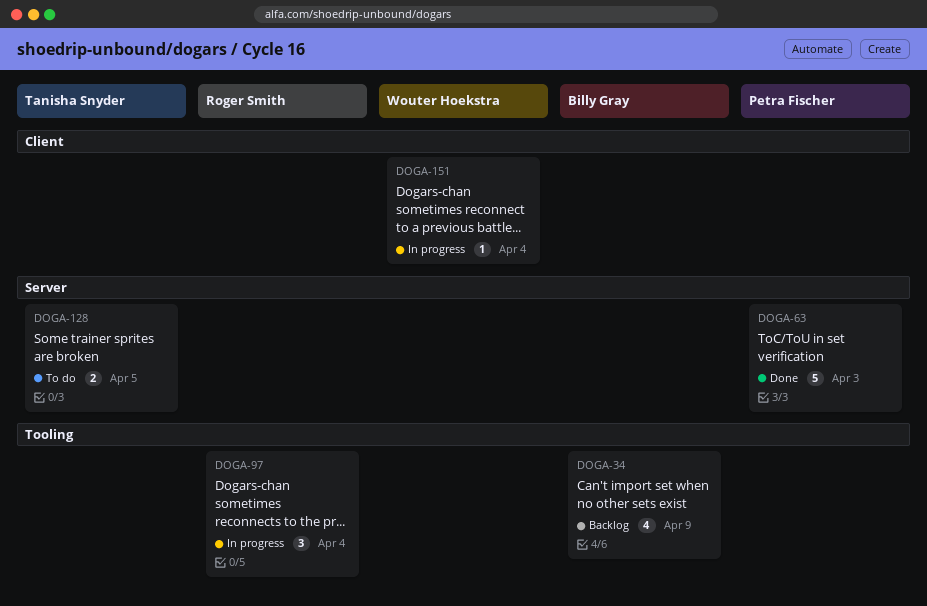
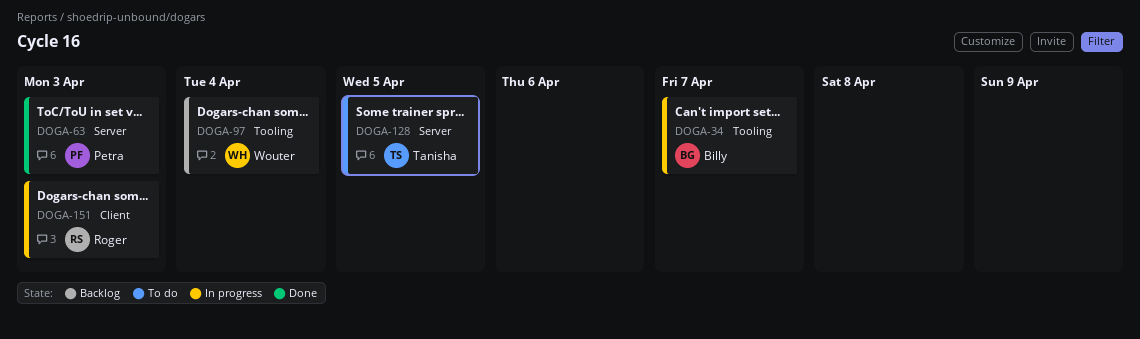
DOGA-34, status: Backlog -> In progress
DOGA-34, due: Apr 9 -> Apr 7
DOGA-97, status: In progress -> Backlog
DOGA-97, owner: Roger Smith -> Wouter Hoekstra
DOGA-151, owner: Wouter Hoekstra -> Roger Smith
DOGA-151, due: Apr 4 -> Apr 3

